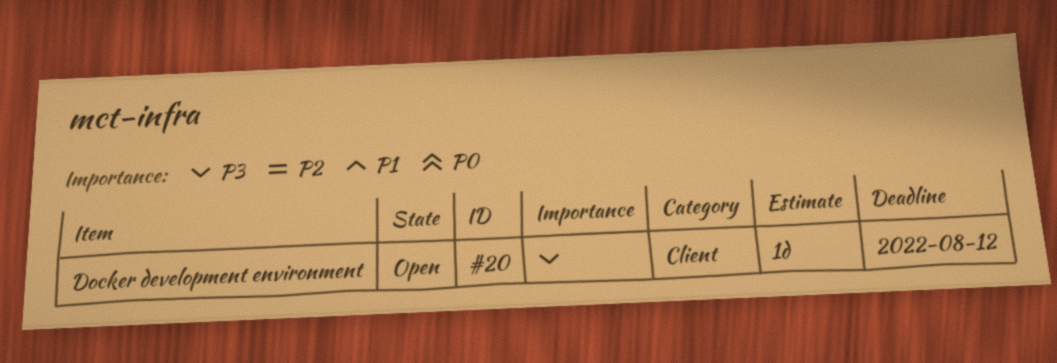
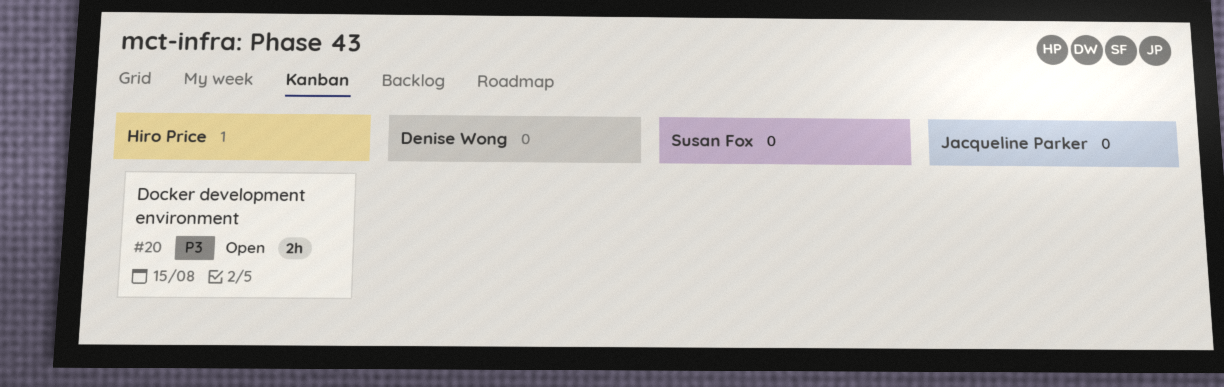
#20, estimate: 1d -> 2h
#20, due: Aug 12 -> Aug 15

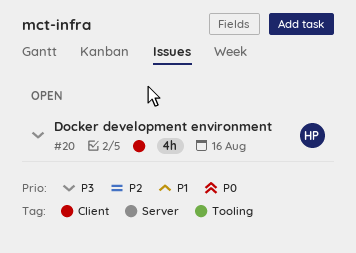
#20, estimate: 2h -> 4h
#20, due: Aug 15 -> Aug 16

